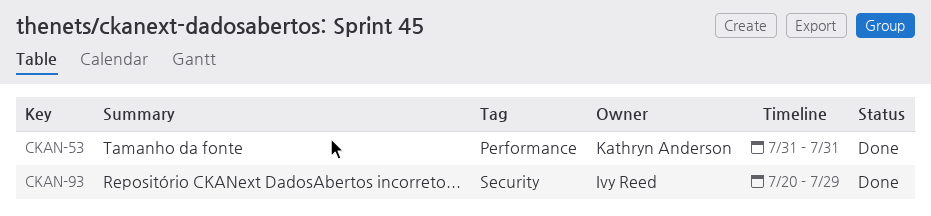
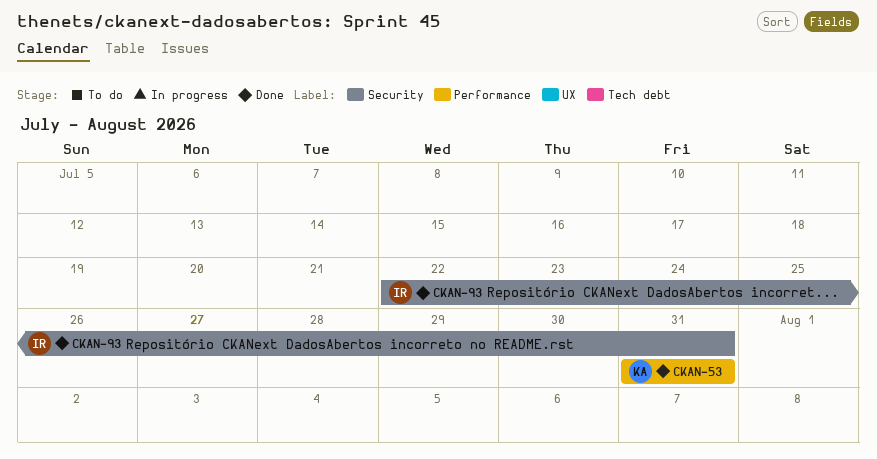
CKAN-93, start: Jul 20 -> Jul 22
CKAN-93, due: Jul 29 -> Jul 31

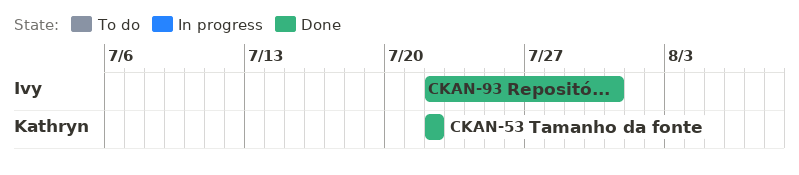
CKAN-53, start: Jul 31 -> Jul 22
CKAN-53, due: Jul 31 -> Jul 22

